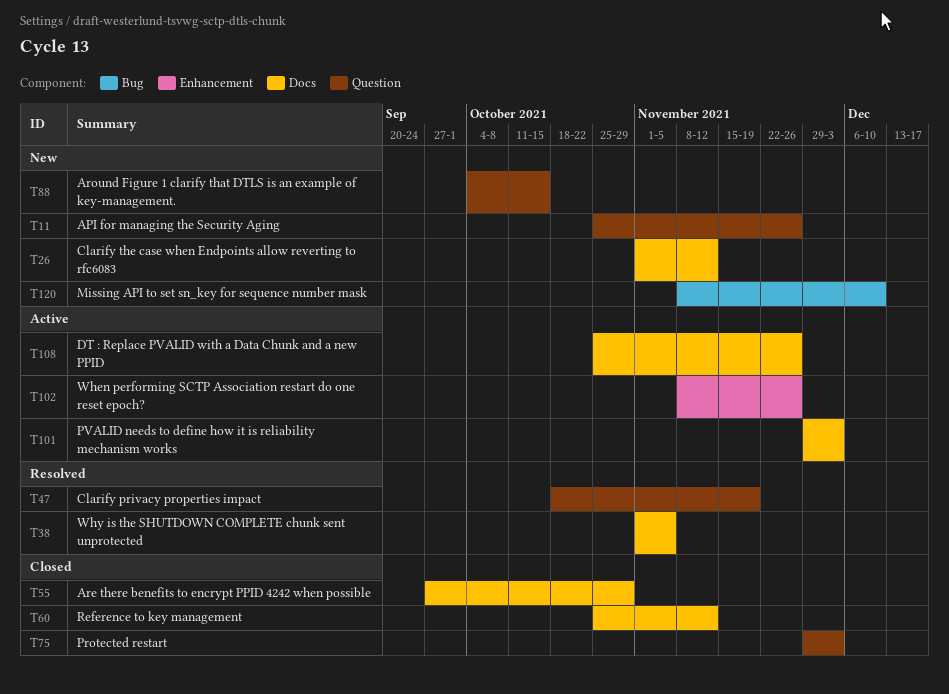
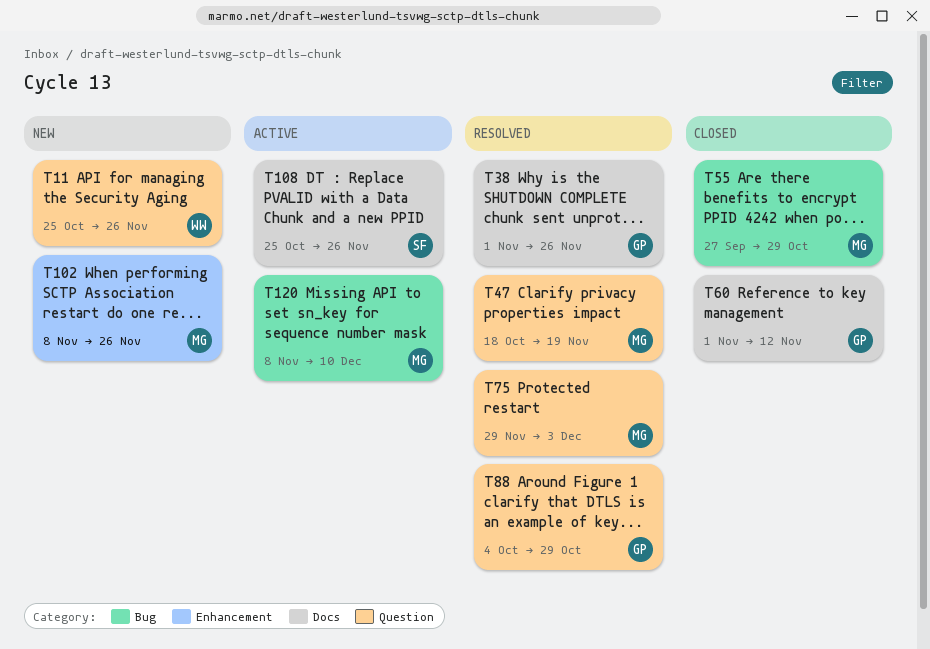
T26: present -> none
T38, due: Nov 5 -> Nov 26
T55, label: Docs -> Bug
T60, start: Oct 25 -> Nov 1
T75, status: Closed -> Resolved
T88, status: New -> Resolved
T88, due: Oct 15 -> Oct 29
T101: present -> none
T102, status: Active -> New
T120, status: New -> Active

